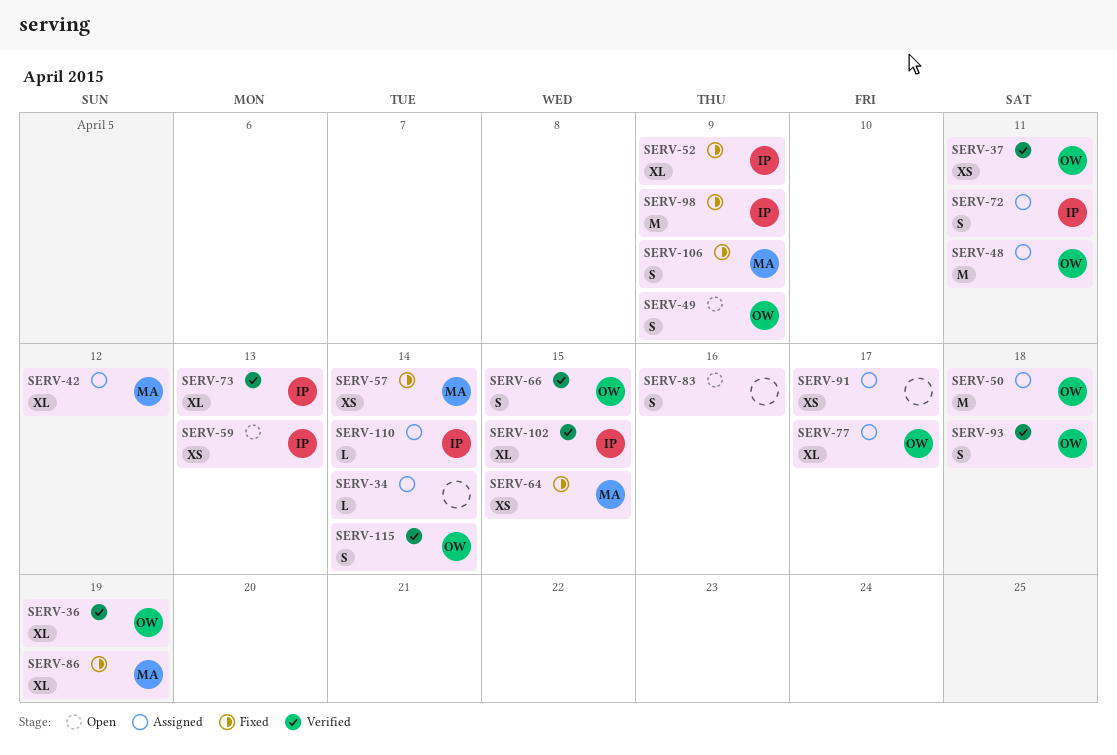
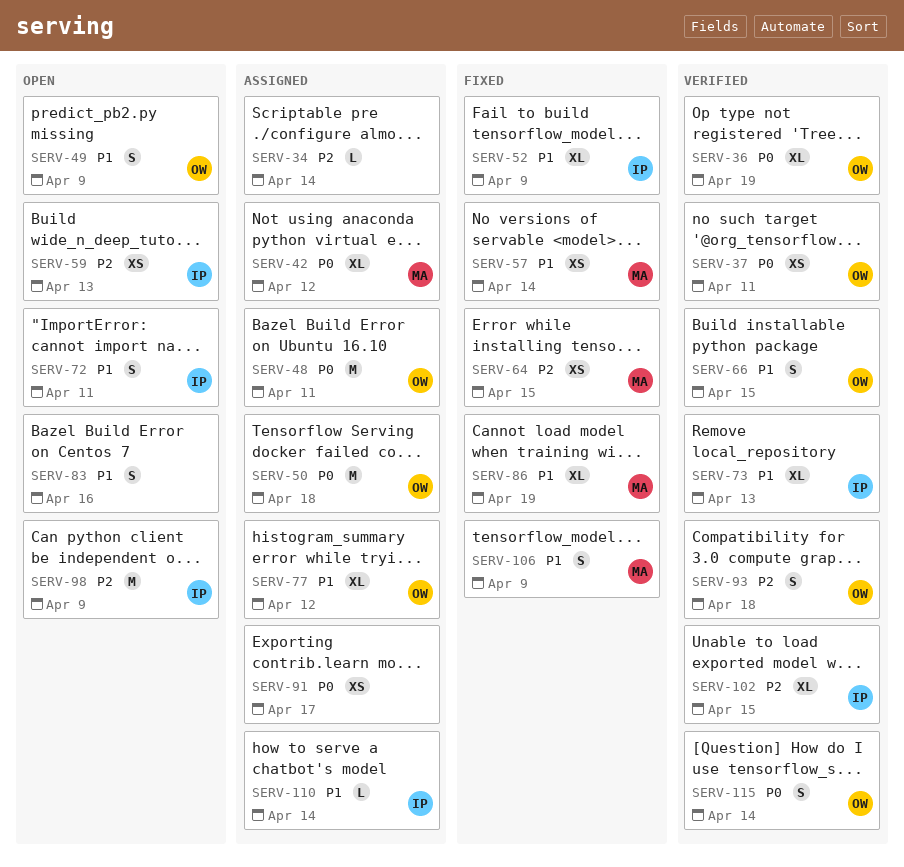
SERV-72, status: Assigned -> Open
SERV-77, due: Apr 17 -> Apr 12
SERV-98, status: Fixed -> Open

